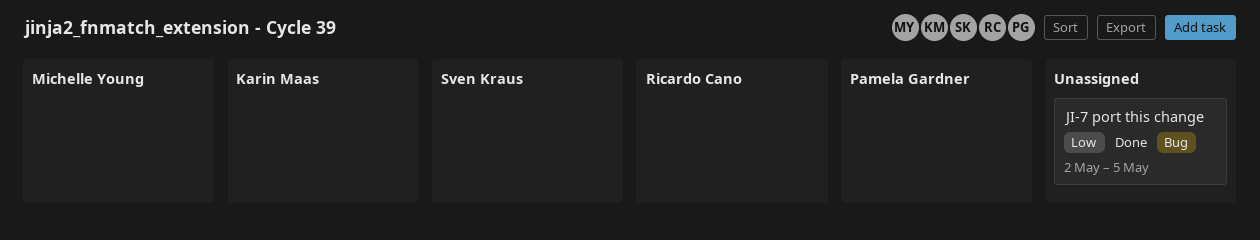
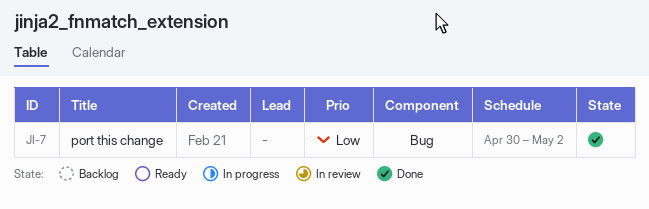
JI-7, start: May 2 -> Apr 30
JI-7, due: May 5 -> May 2

